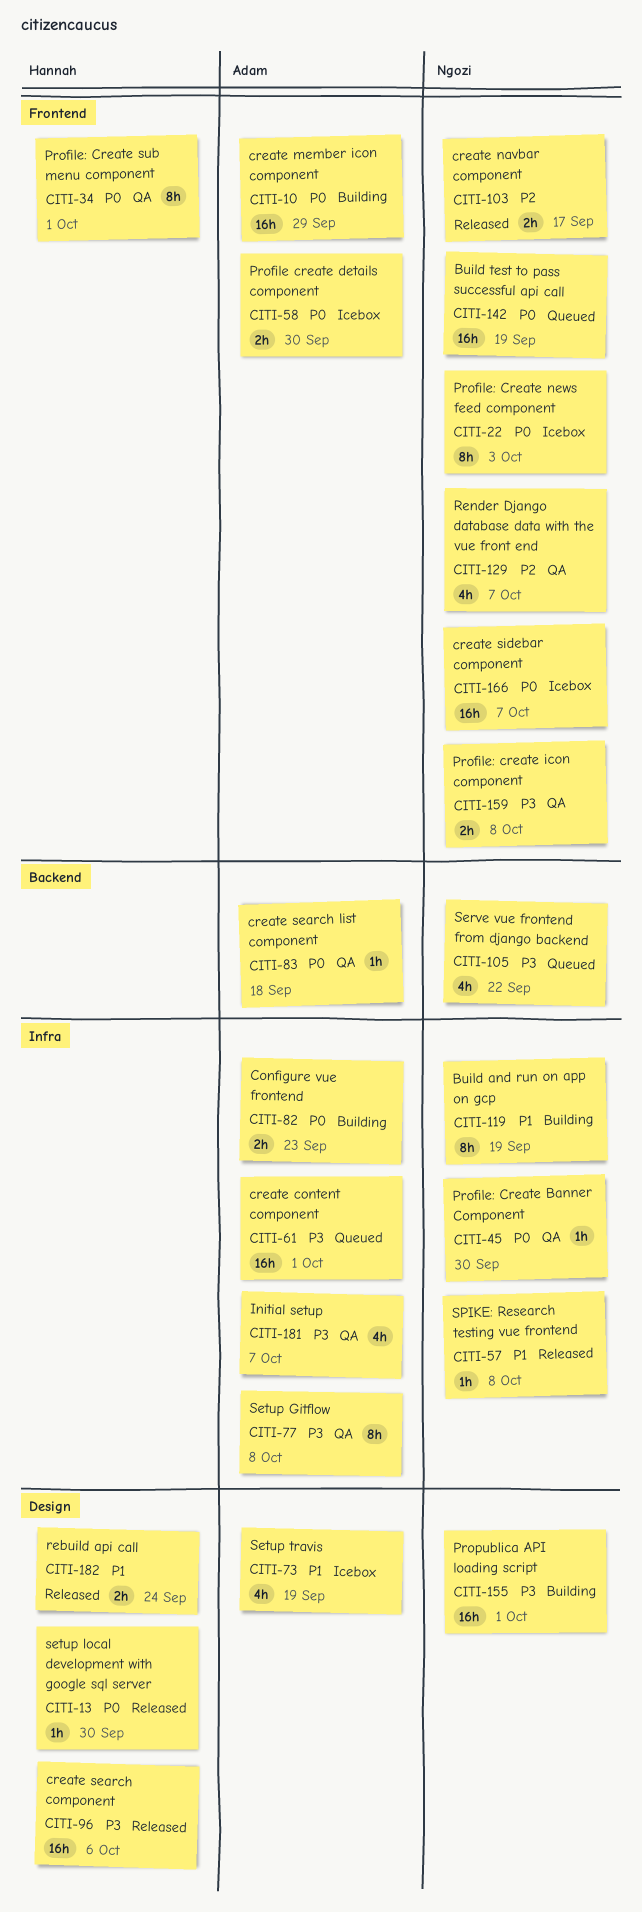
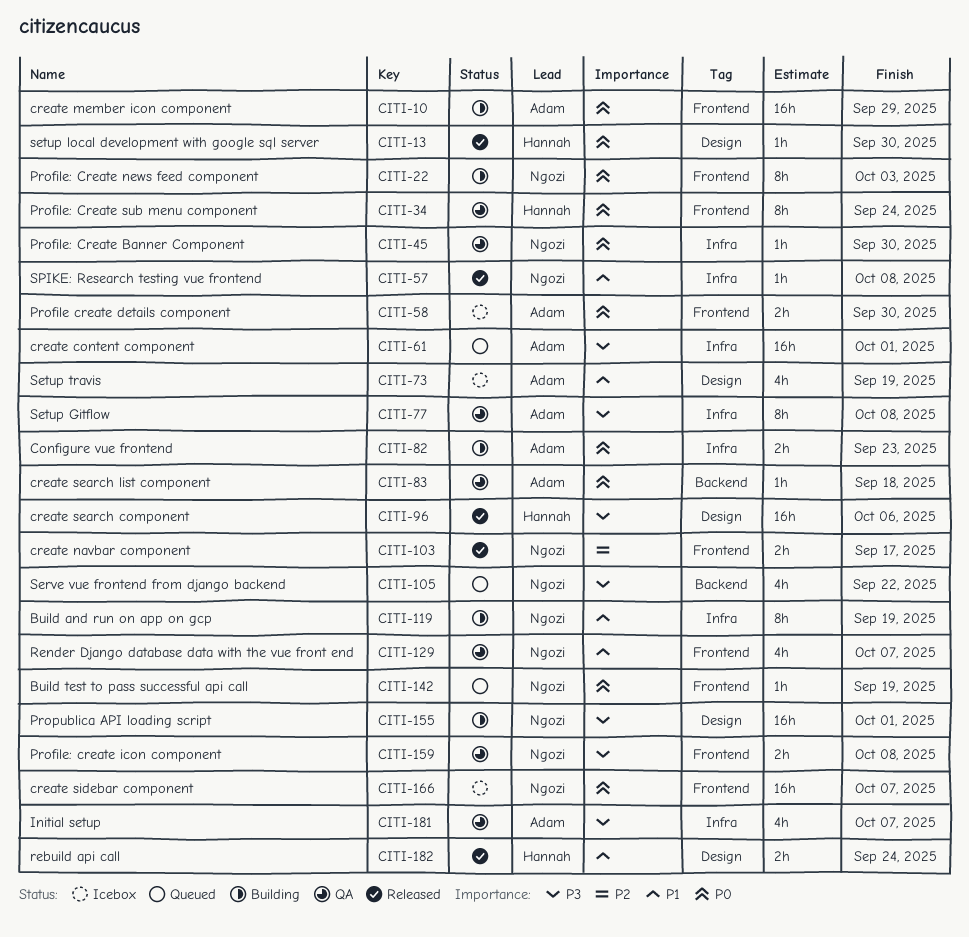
CITI-22, status: Icebox -> Building
CITI-34, due: Oct 1 -> Sep 24
CITI-129, priority: P2 -> P1
CITI-142, estimate: 16h -> 1h

